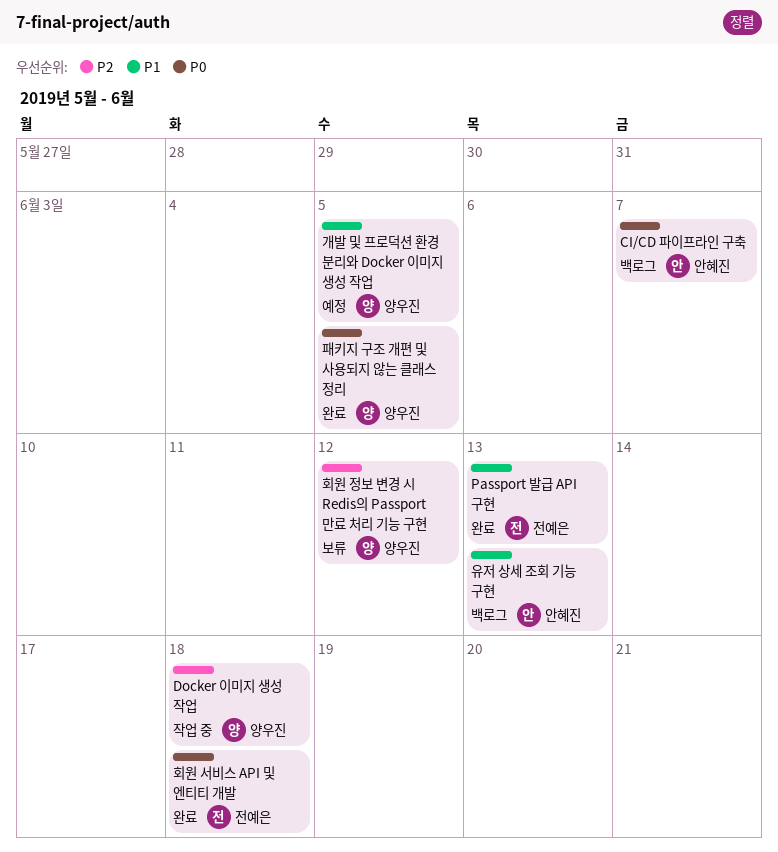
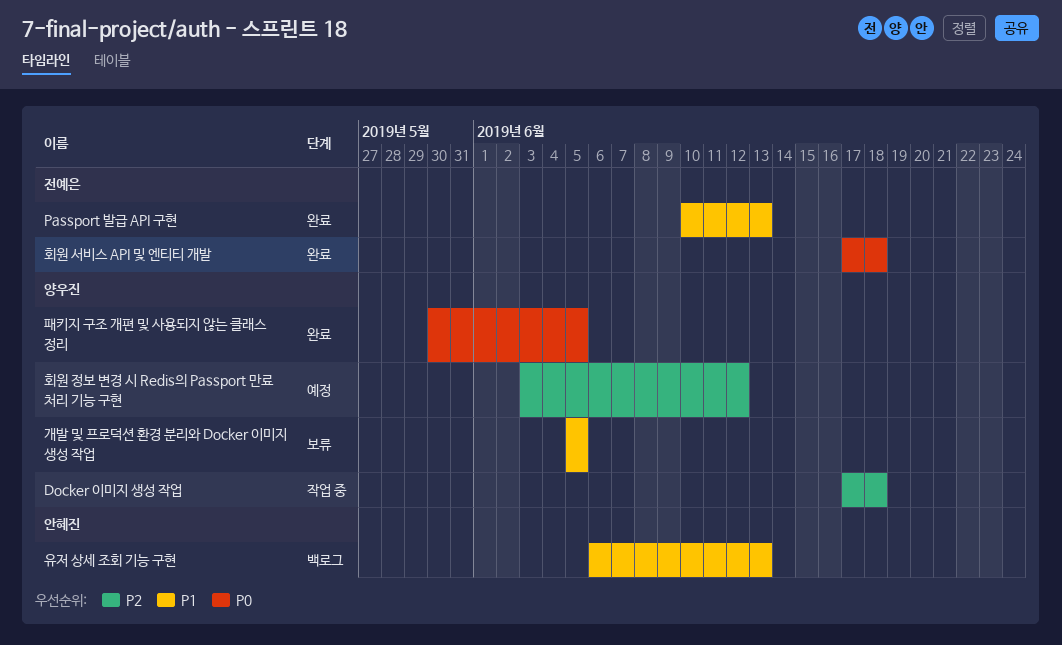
CI/CD 파이프라인 구축: present -> none
개발 및 프로덕션 환경 분리와 Docker 이미지 생성 작업, status: 예정 -> 보류
회원 정보 변경 시 Redis의 Passport 만료 처리 기능 구현, status: 보류 -> 예정

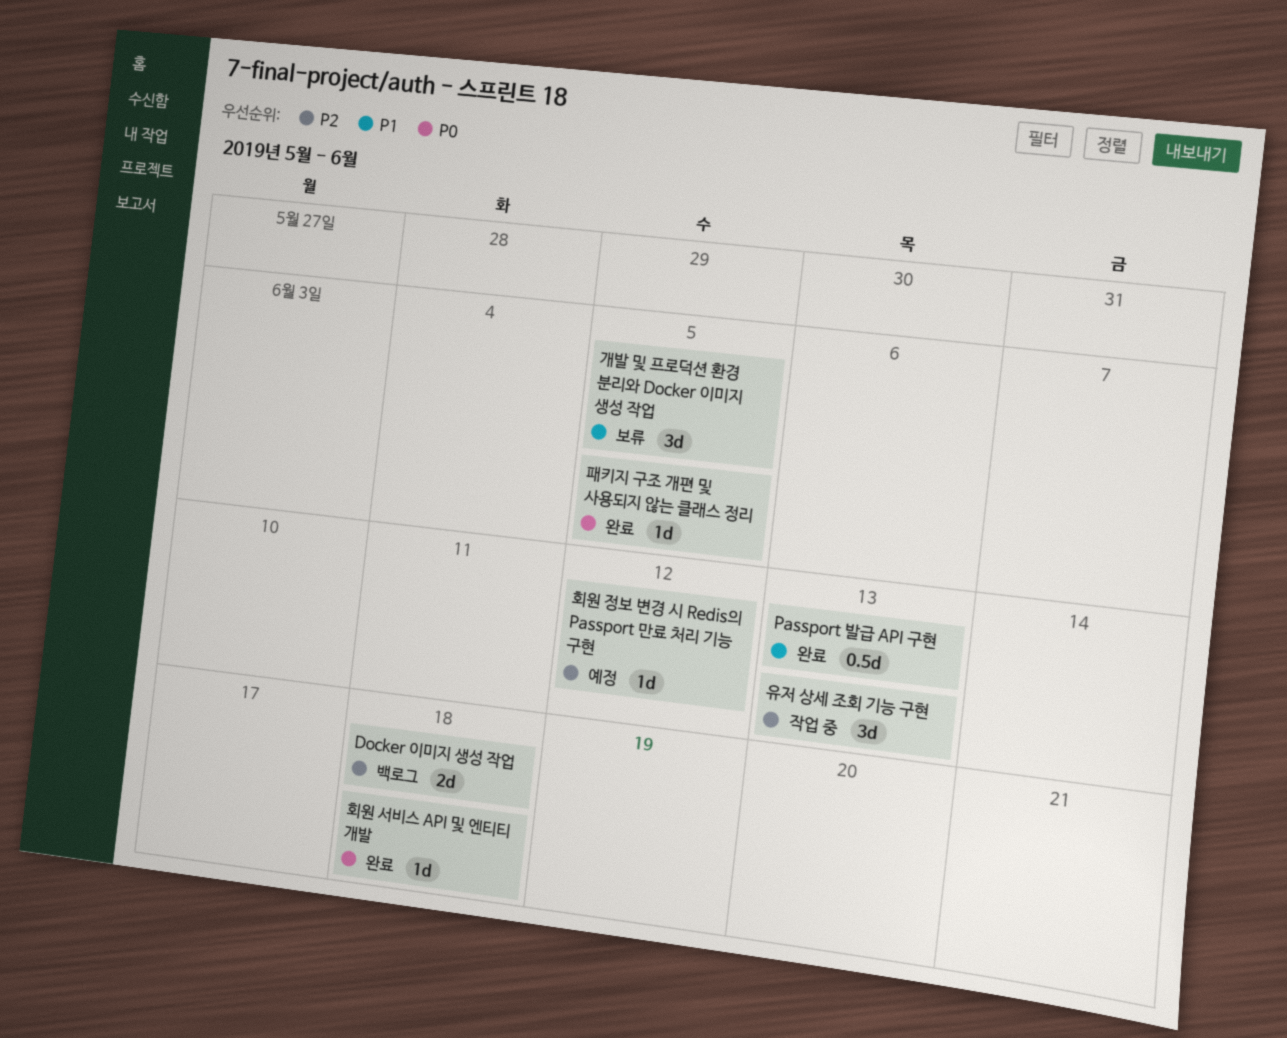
Docker 이미지 생성 작업, status: 작업 중 -> 백로그
유저 상세 조회 기능 구현, status: 백로그 -> 작업 중
유저 상세 조회 기능 구현, priority: P1 -> P2

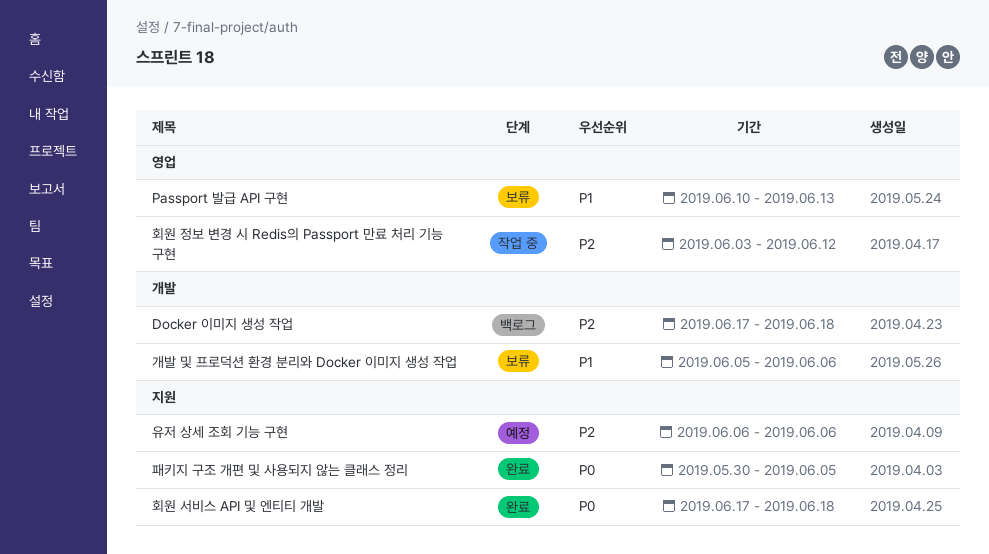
Passport 발급 API 구현, status: 완료 -> 보류
개발 및 프로덕션 환경 분리와 Docker 이미지 생성 작업, due: Jun 5 -> Jun 6
유저 상세 조회 기능 구현, status: 작업 중 -> 예정
유저 상세 조회 기능 구현, due: Jun 13 -> Jun 6
회원 정보 변경 시 Redis의 Passport 만료 처리 기능 구현, status: 예정 -> 작업 중

